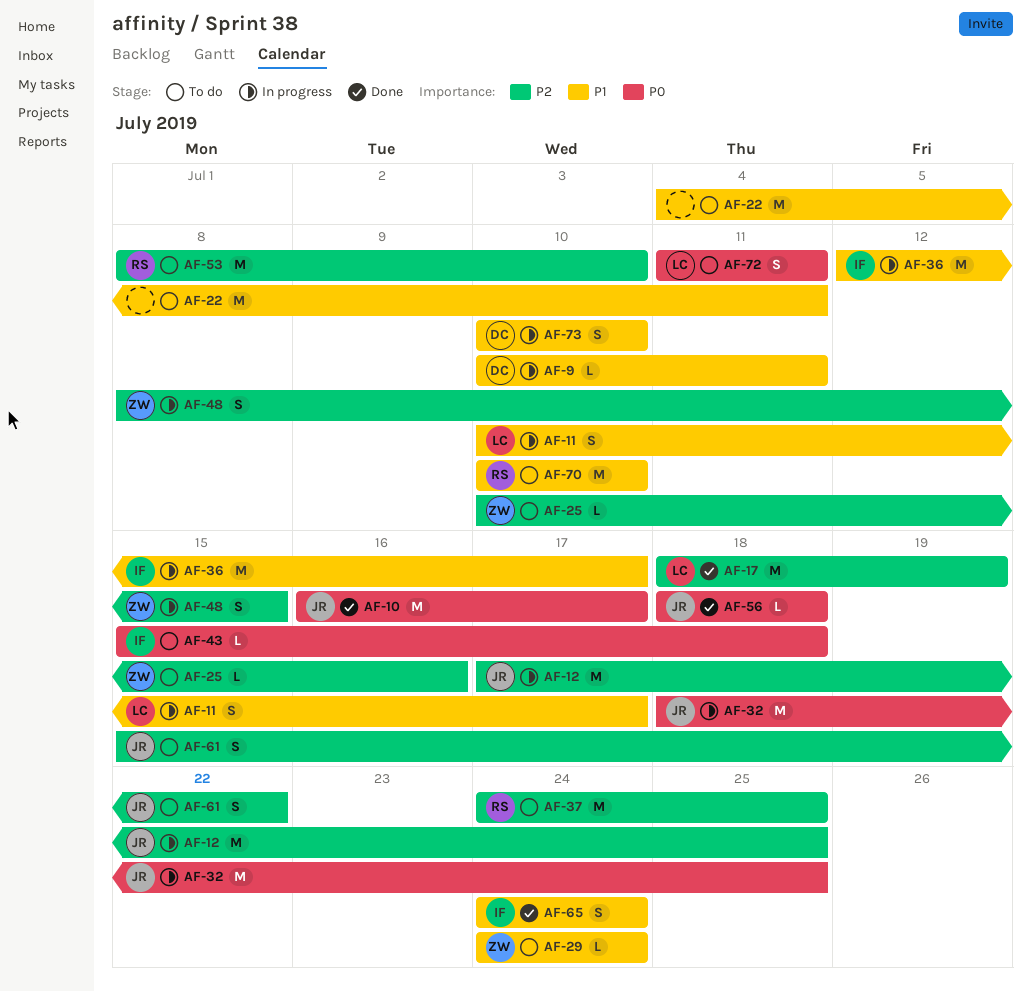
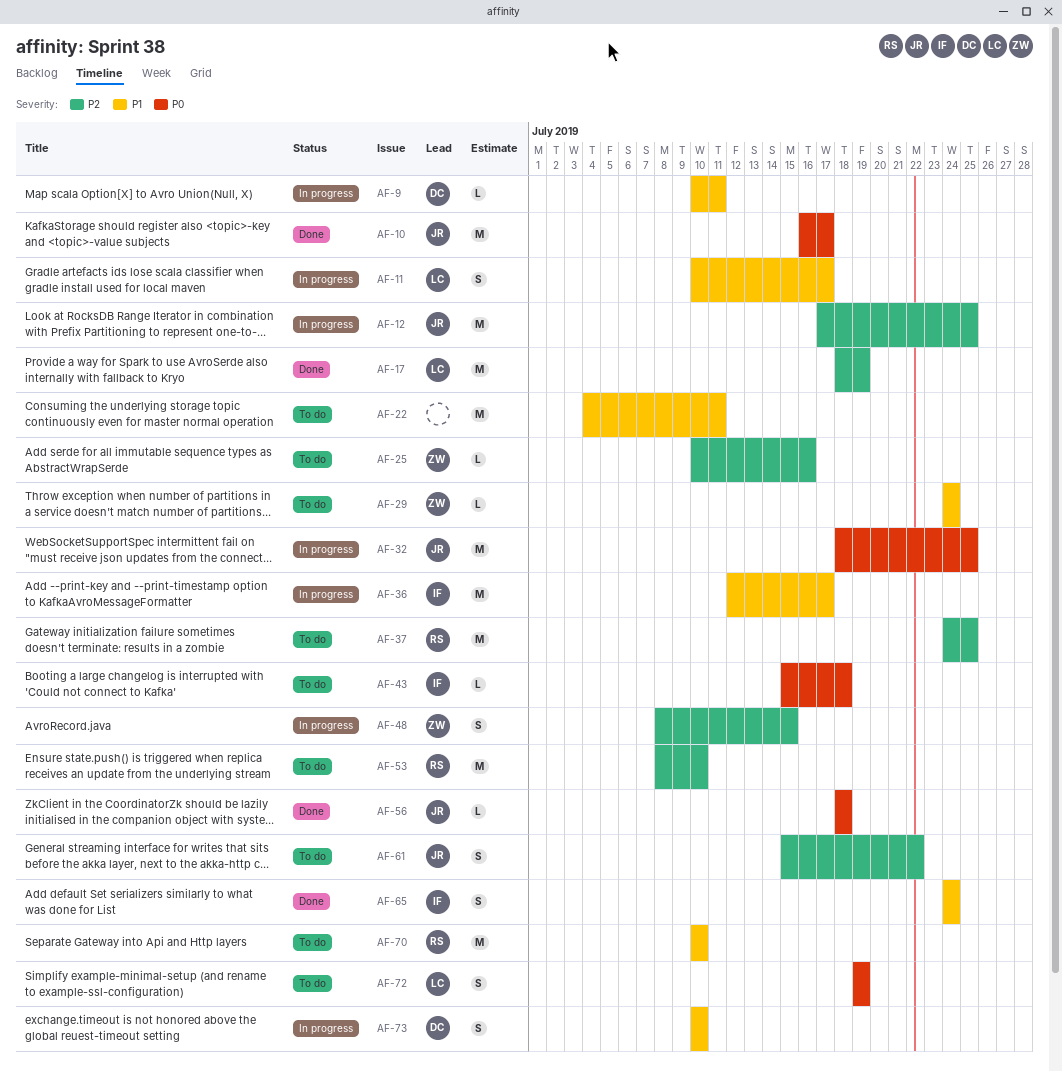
AF-72, start: Jul 11 -> Jul 19
AF-72, due: Jul 11 -> Jul 19

